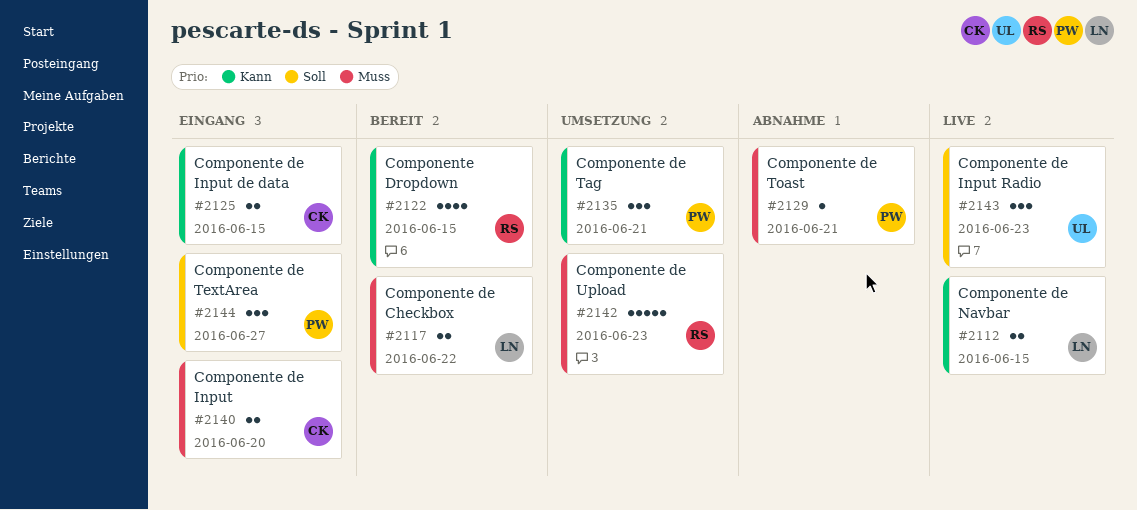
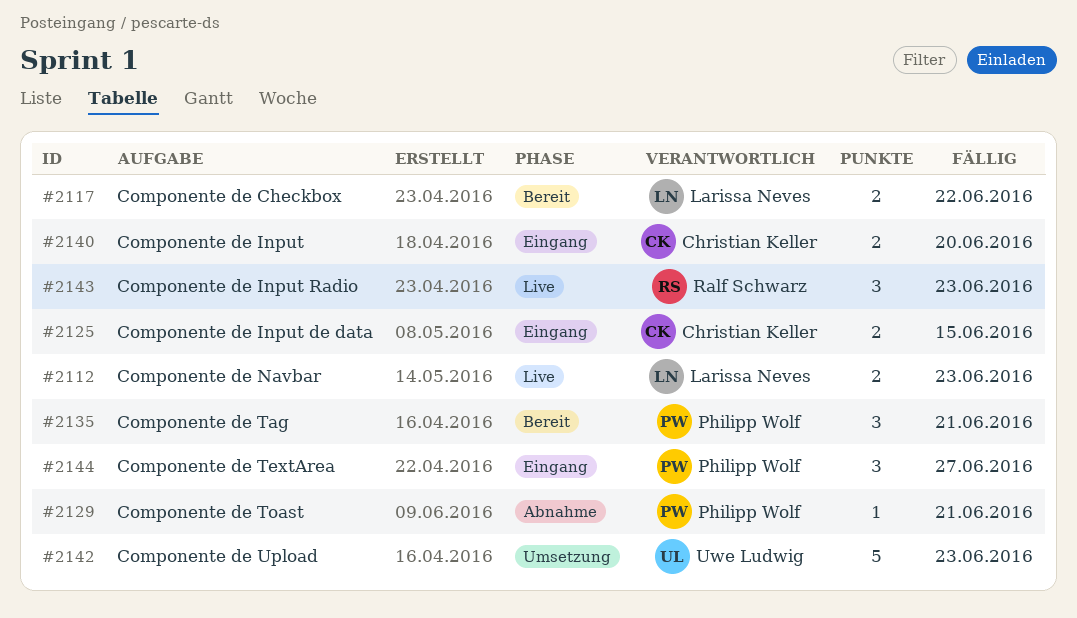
#2112, due: Jun 15 -> Jun 23
#2122: present -> none
#2135, status: Umsetzung -> Bereit
#2142, owner: Ralf Schwarz -> Uwe Ludwig
#2143, owner: Uwe Ludwig -> Ralf Schwarz

